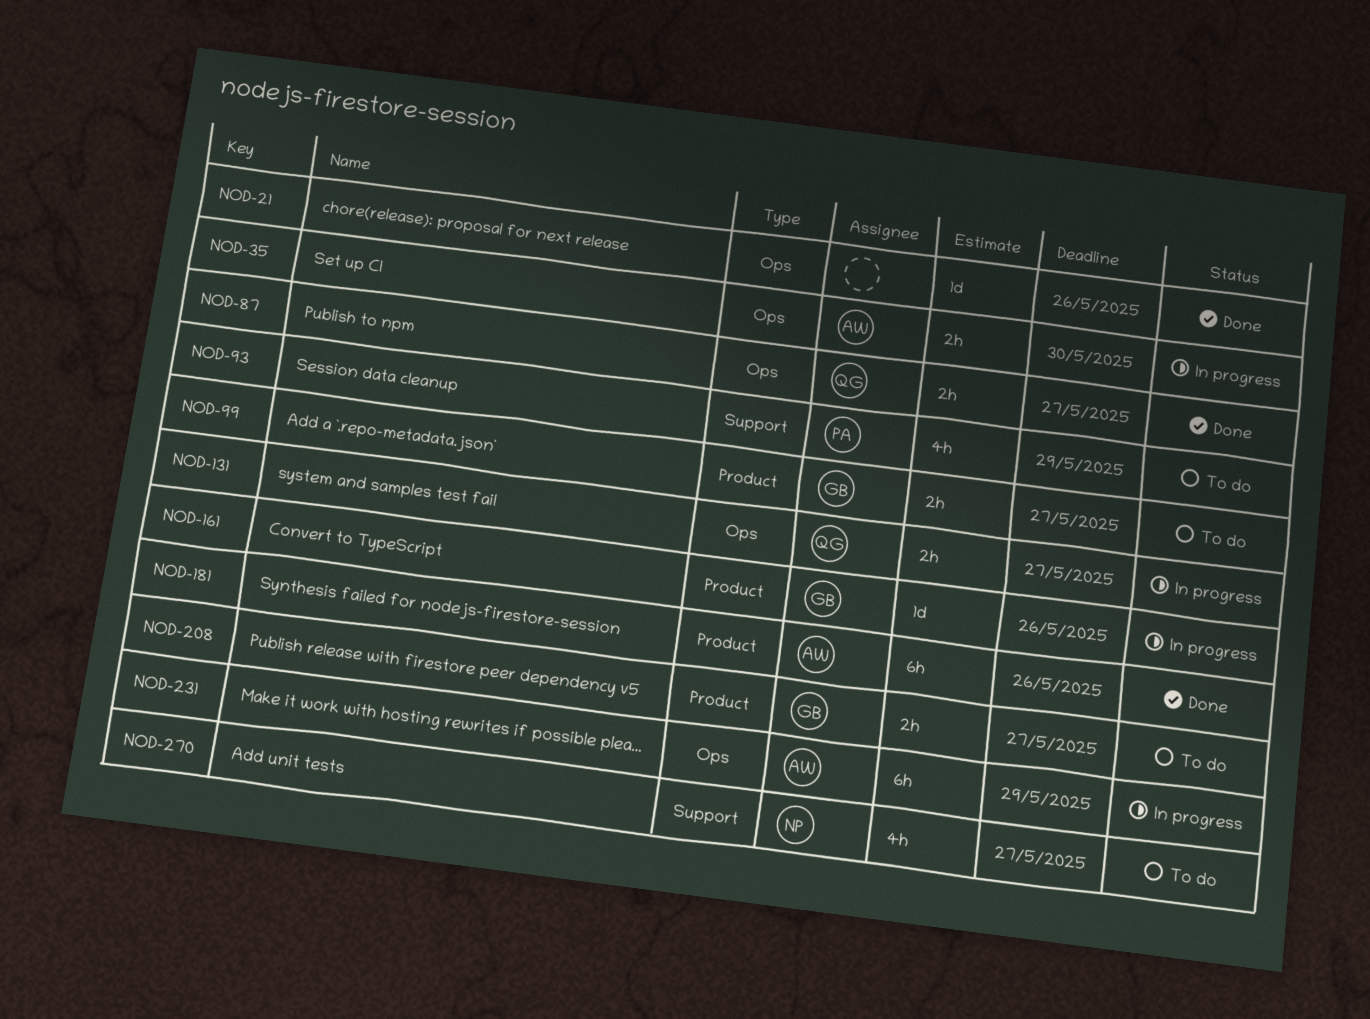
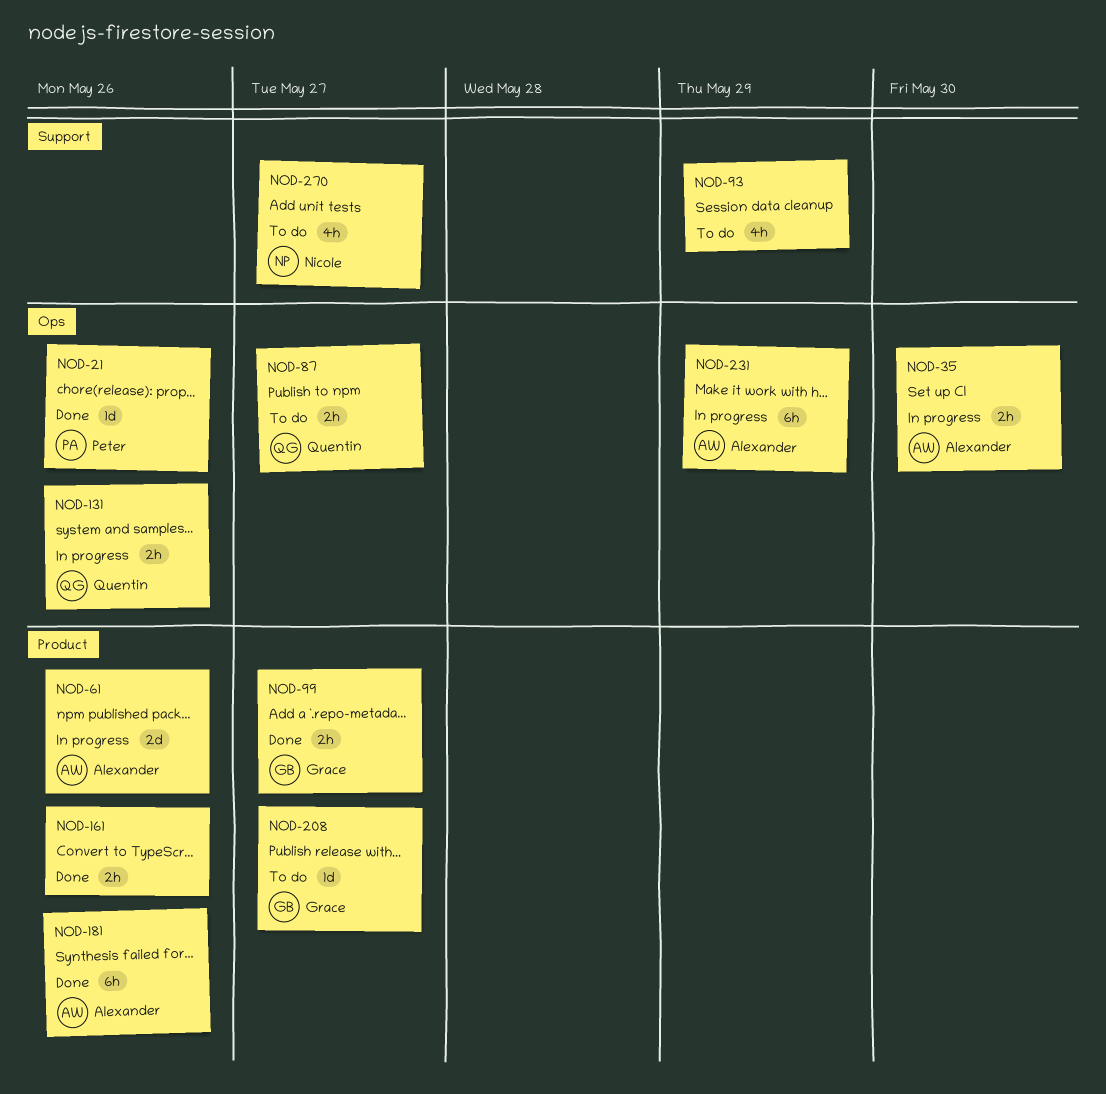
NOD-21, owner: none -> Peter
NOD-61: none -> present
NOD-87, status: Done -> To do
NOD-93, owner: Peter -> none
NOD-99, status: To do -> Done
NOD-131, due: May 27 -> May 26
NOD-161, status: In progress -> Done
NOD-161, owner: Grace -> none
NOD-161, estimate: 1d -> 2h
NOD-208, estimate: 2h -> 1d

